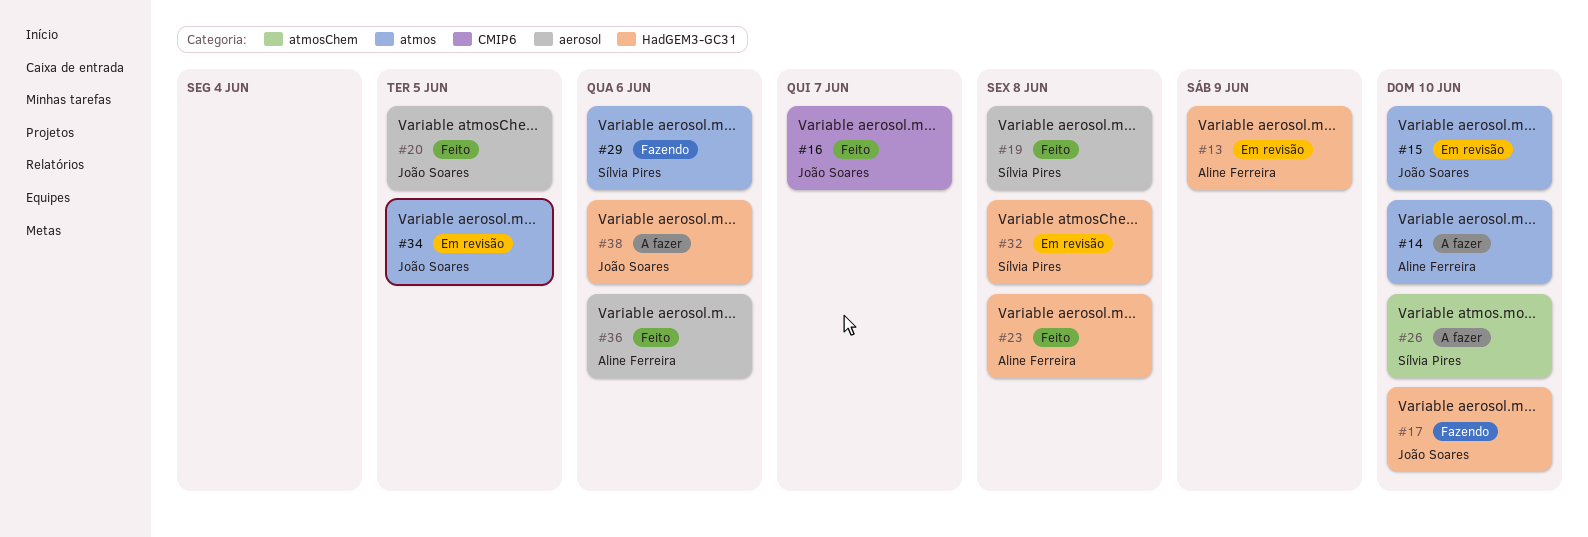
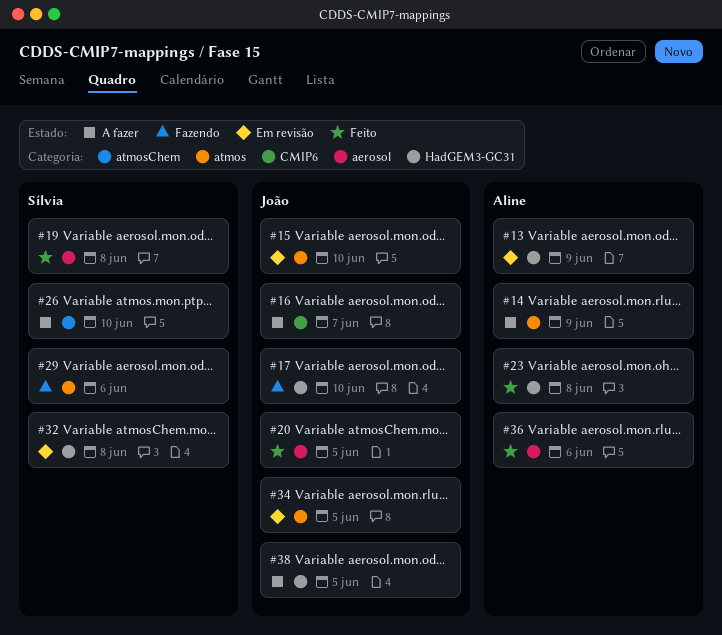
#14, due: Jun 10 -> Jun 9
#16, status: Feito -> A fazer
#38, due: Jun 6 -> Jun 5

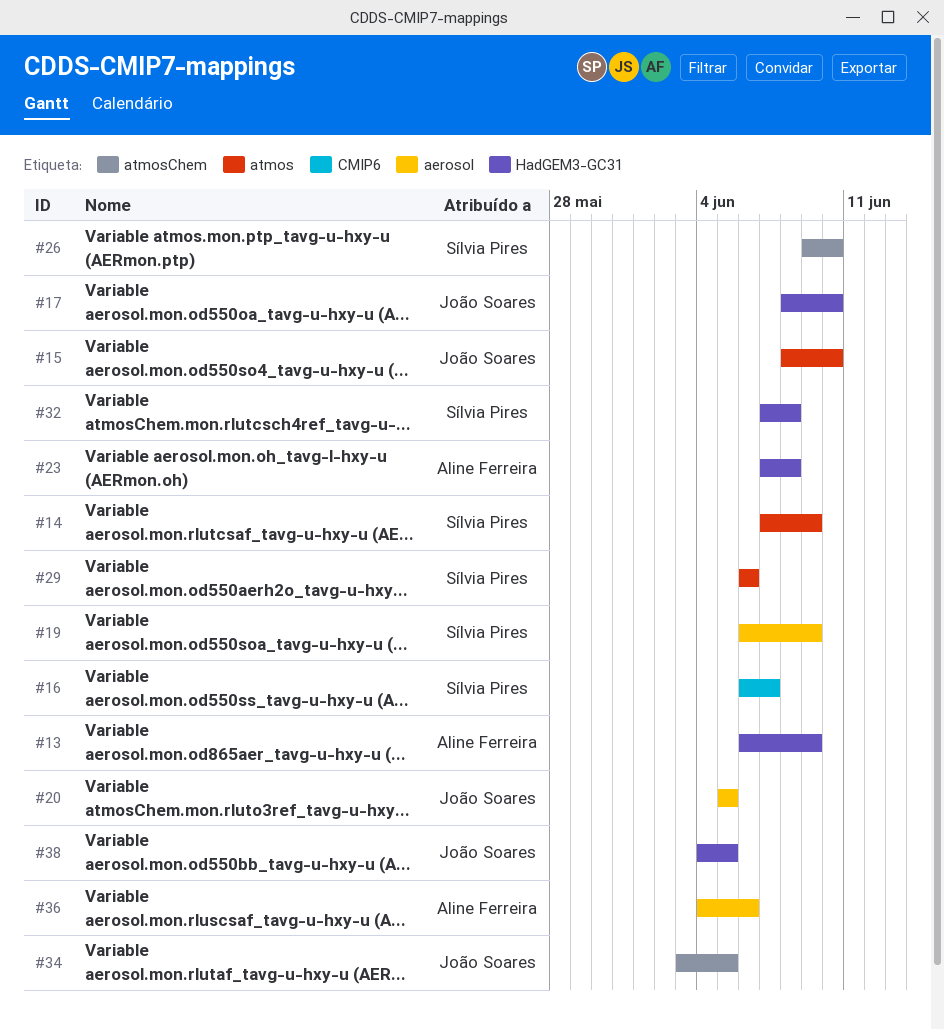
#14, owner: Aline Ferreira -> Sílvia Pires
#16, owner: João Soares -> Sílvia Pires
#19, due: Jun 8 -> Jun 9
#34, label: atmos -> atmosChem

